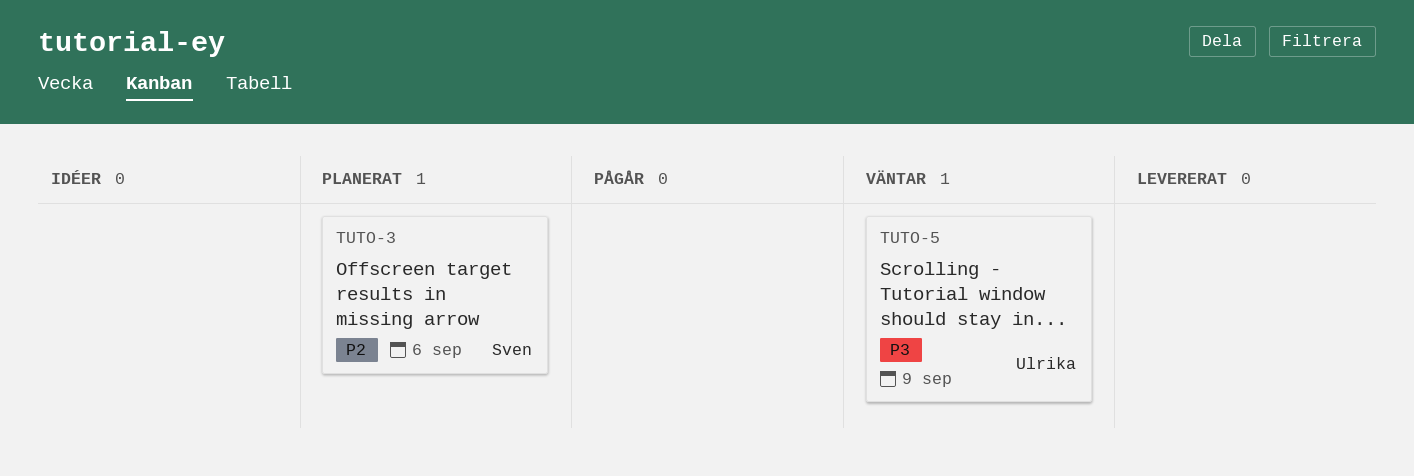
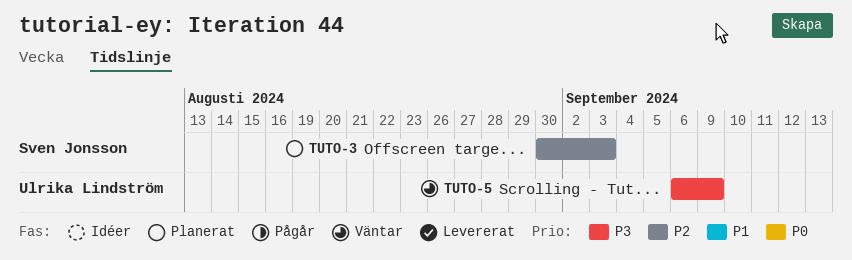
TUTO-3, due: Sep 6 -> Sep 3

